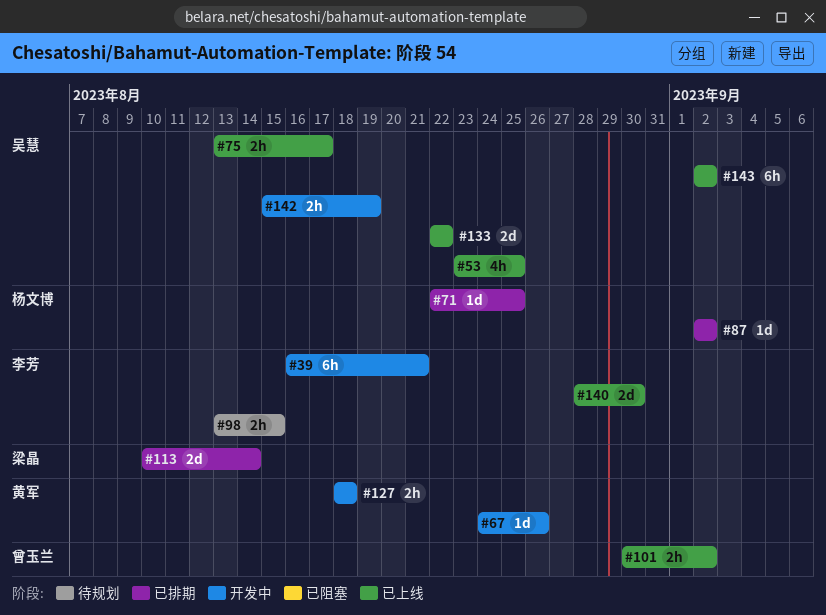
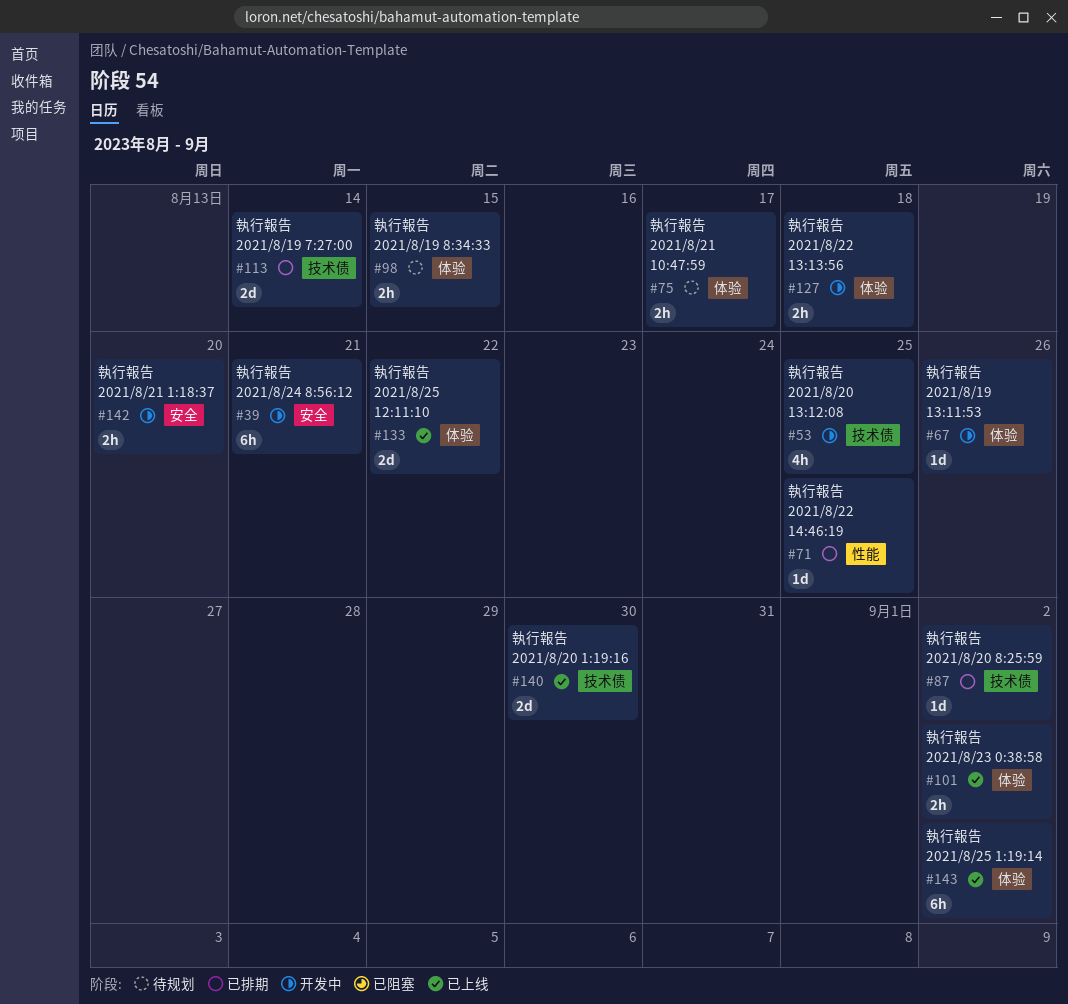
#53, status: 已上线 -> 开发中
#75, status: 已上线 -> 待规划
#142, due: Aug 19 -> Aug 20

